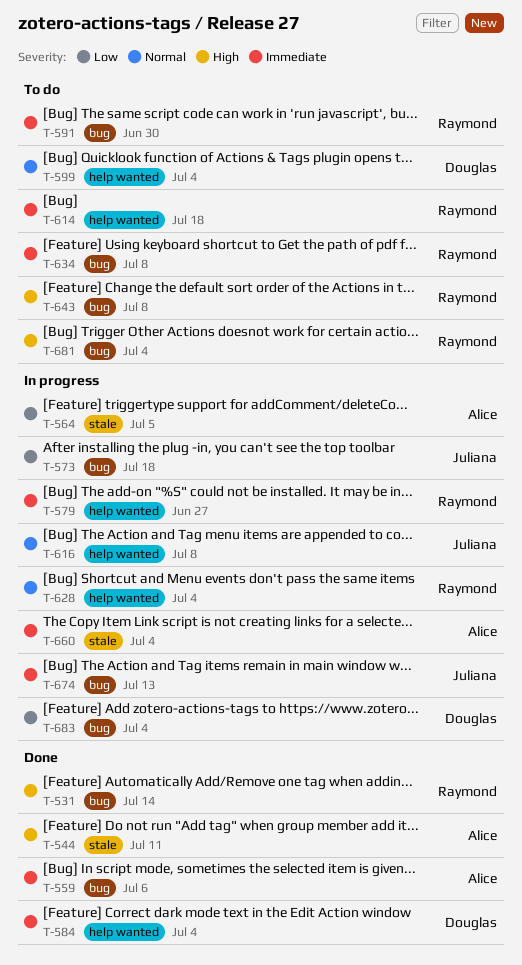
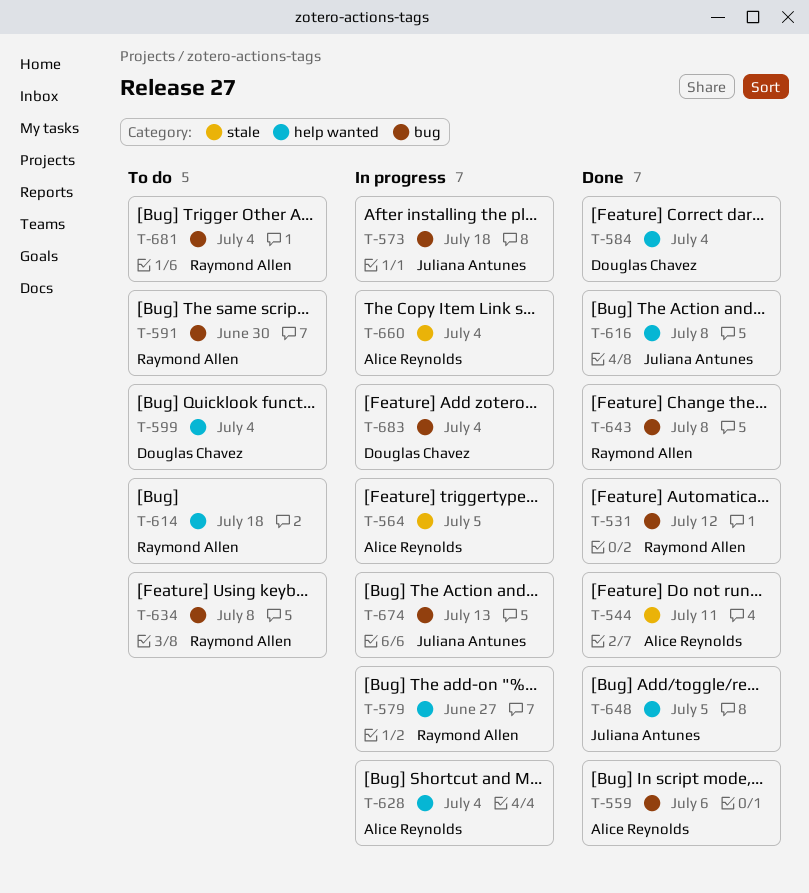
T-531, due: Jul 14 -> Jul 12
T-616, status: In progress -> Done
T-628, owner: Raymond Allen -> Alice Reynolds
T-643, status: To do -> Done
T-648: none -> present

